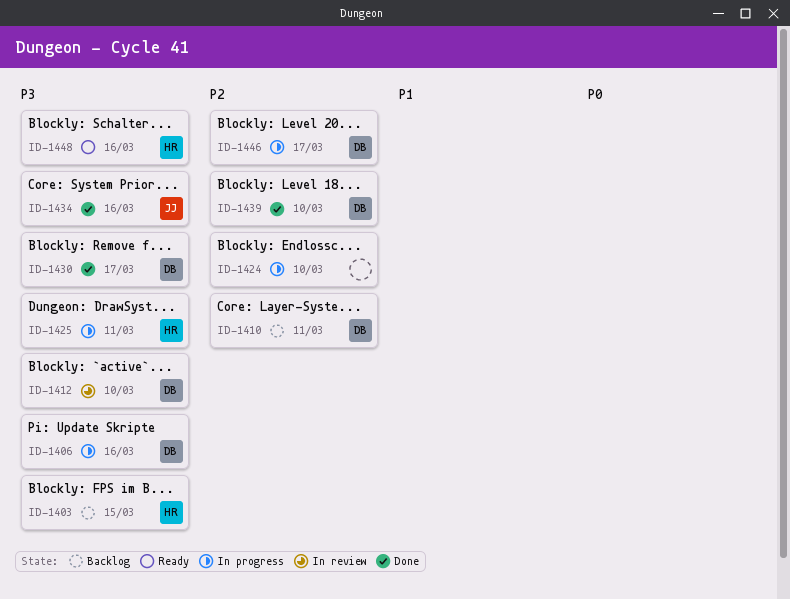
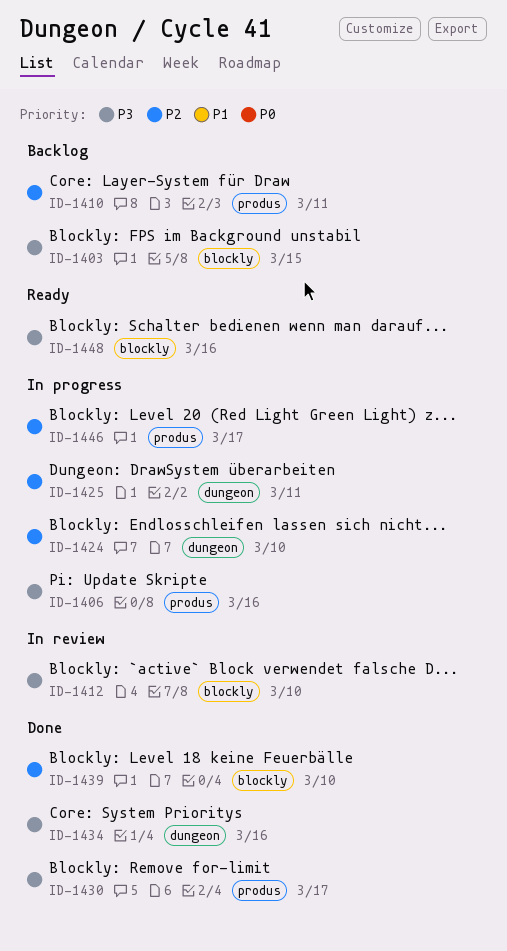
ID-1425, priority: P3 -> P2

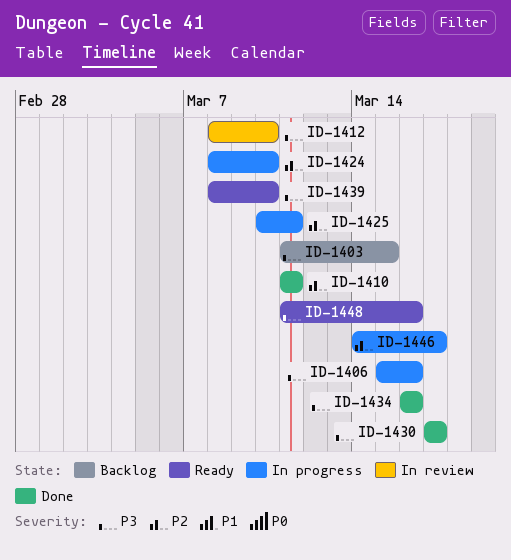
ID-1410, status: Backlog -> Done
ID-1439, status: Done -> Ready
ID-1439, priority: P2 -> P3

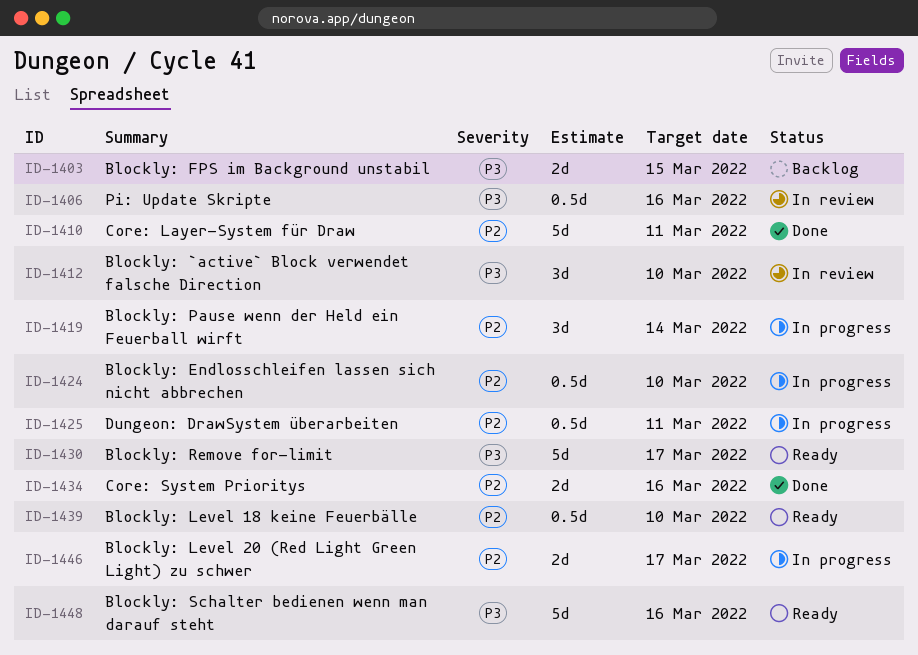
ID-1406, status: In progress -> In review
ID-1419: none -> present
ID-1430, status: Done -> Ready
ID-1434, priority: P3 -> P2
ID-1439, priority: P3 -> P2

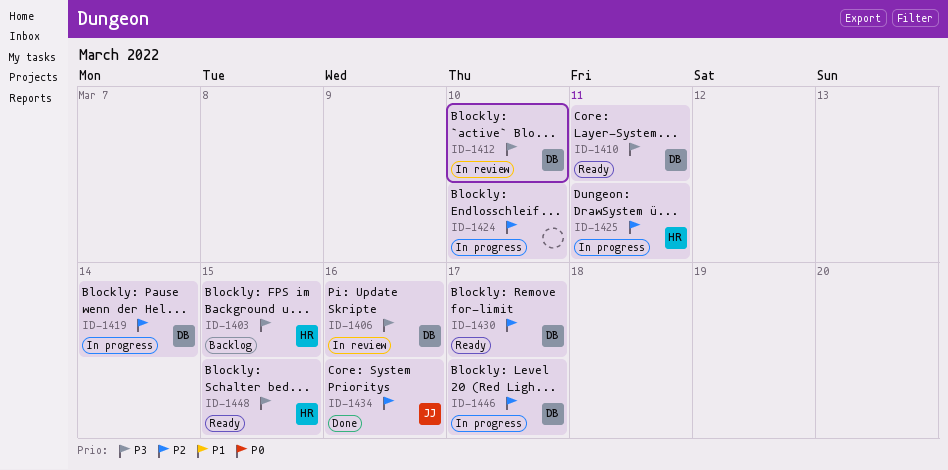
ID-1410, status: Done -> Ready
ID-1410, priority: P2 -> P3
ID-1430, priority: P3 -> P2
ID-1439: present -> none
ID-1448, due: Mar 16 -> Mar 15

